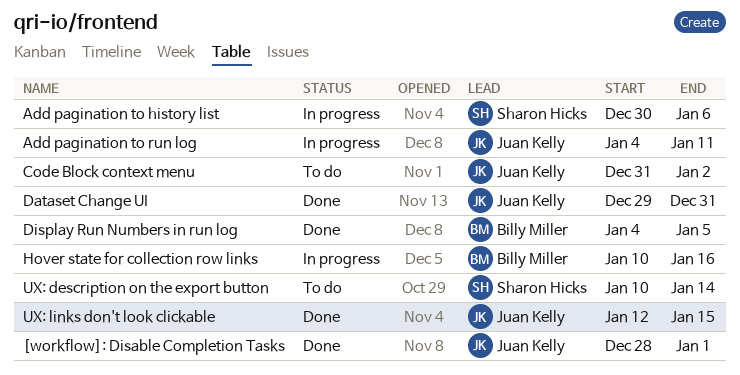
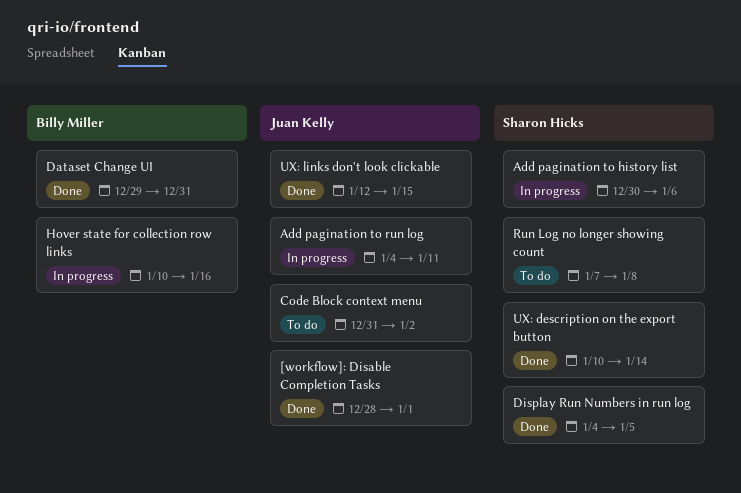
Dataset Change UI, owner: Juan Kelly -> Billy Miller
Display Run Numbers in run log, owner: Billy Miller -> Sharon Hicks
Run Log no longer showing count: none -> present
UX: description on the export button, status: To do -> Done

